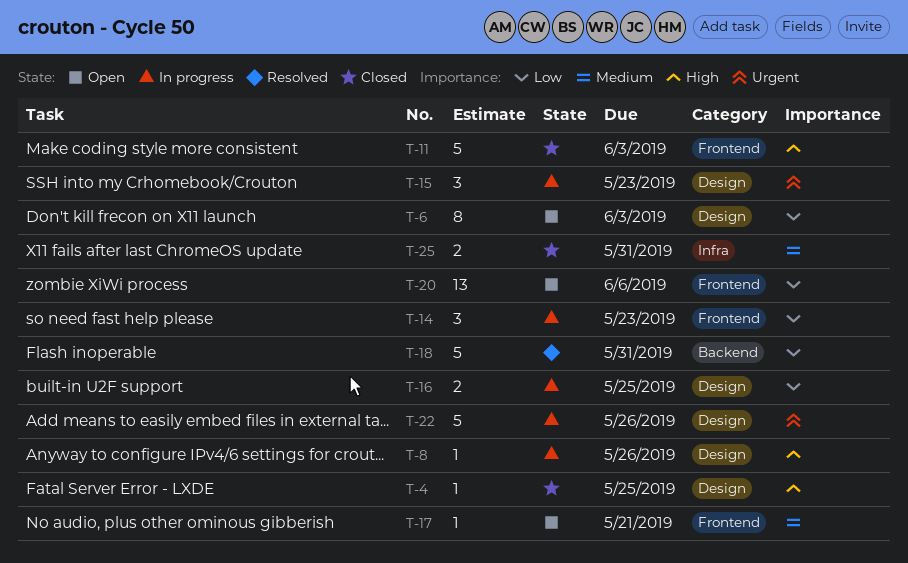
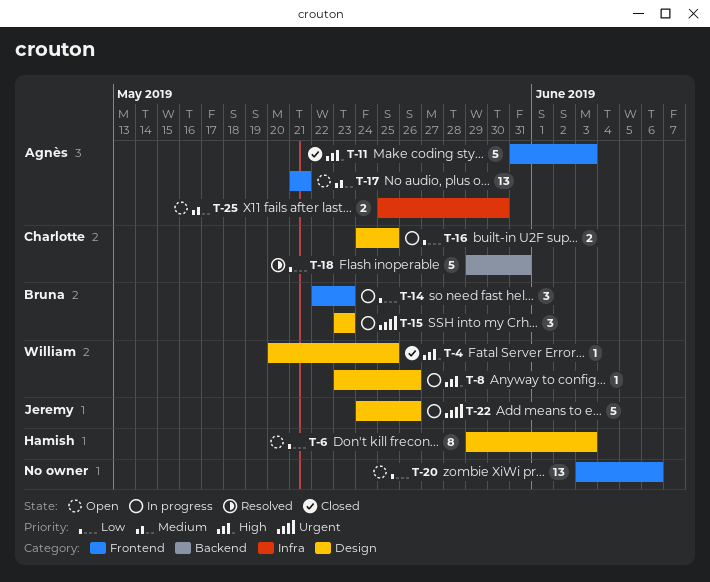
T-17, estimate: 1 -> 13
T-25, status: Closed -> Open
T-25, due: May 31 -> May 30

